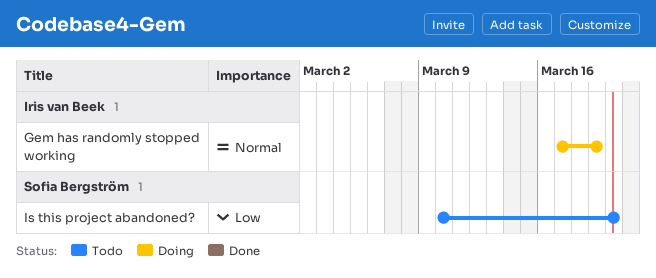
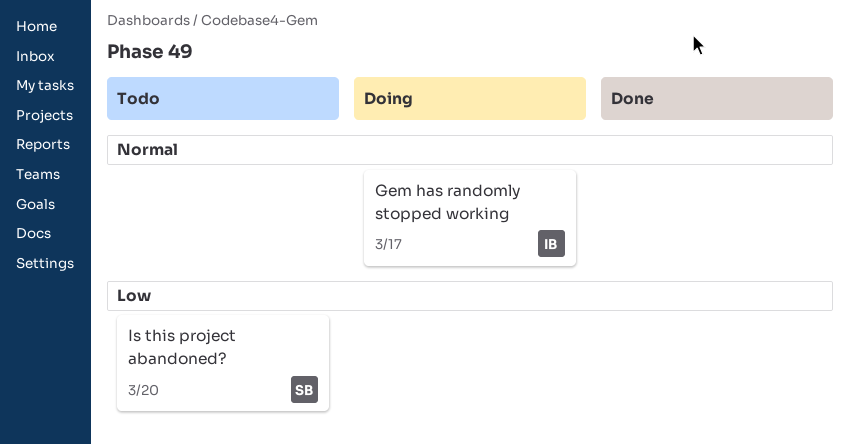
Gem has randomly stopped working, due: Mar 19 -> Mar 17

